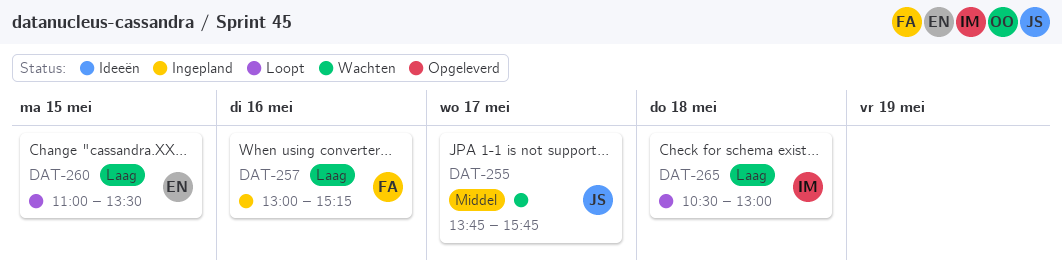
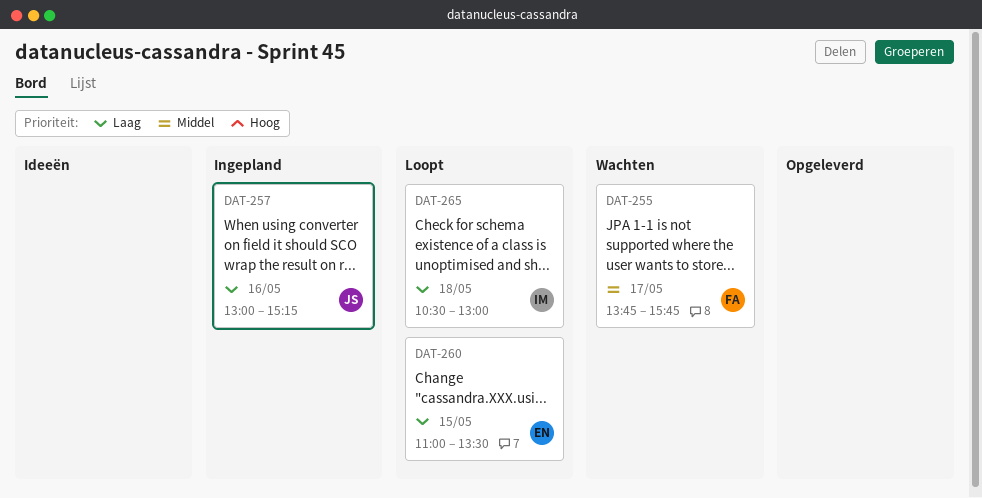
DAT-255, owner: JS -> FA
DAT-257, owner: FA -> JS

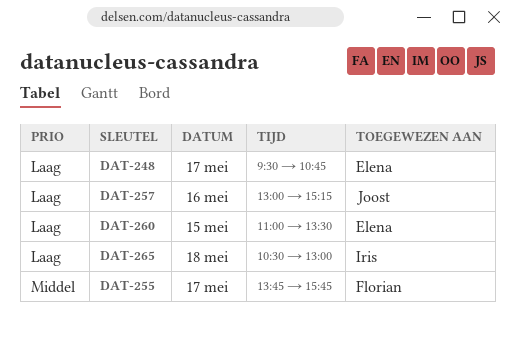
DAT-248: none -> present

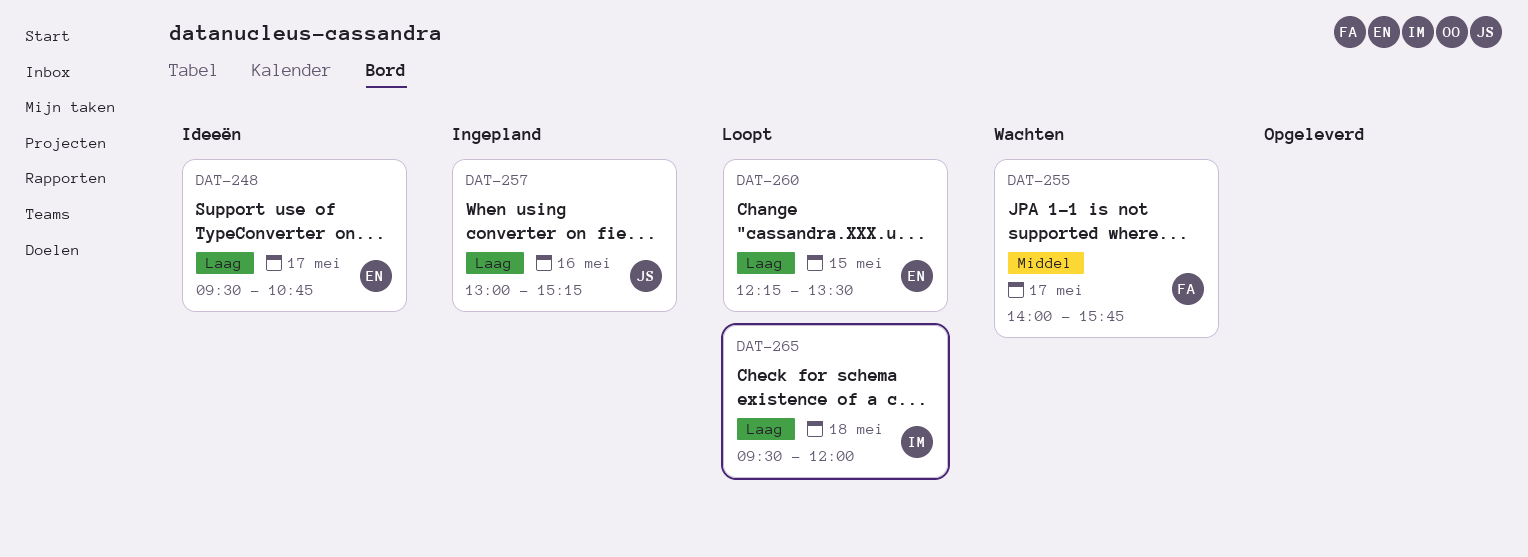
DAT-255, begins: 13:45 -> 14:00
DAT-260, begins: 11:00 -> 12:15
DAT-265, begins: 10:30 -> 09:30
DAT-265, ends: 13:00 -> 12:00

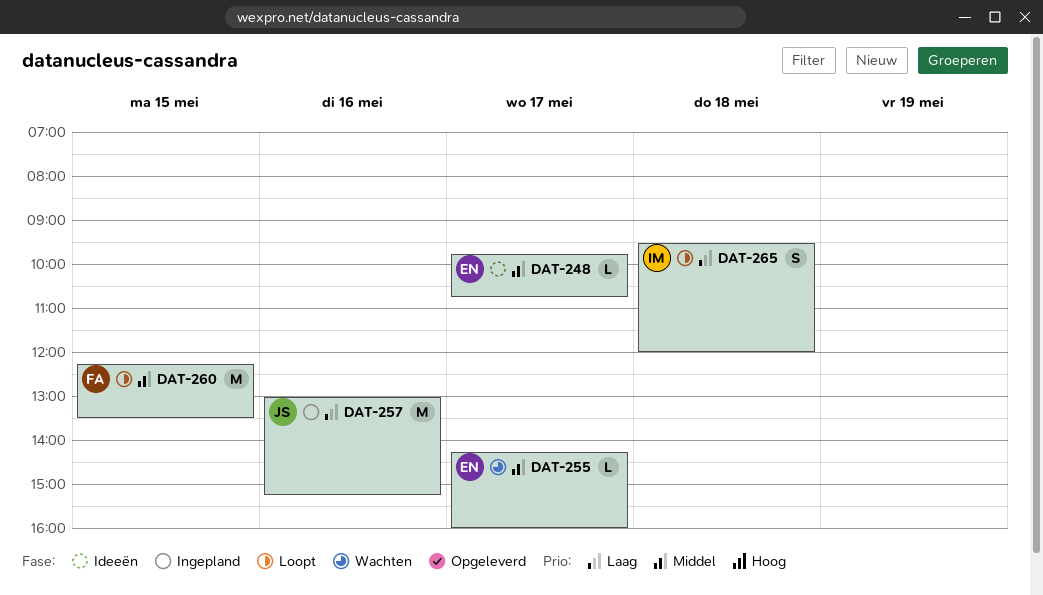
DAT-248, priority: Laag -> Middel
DAT-248, begins: 09:30 -> 09:45
DAT-255, owner: FA -> EN
DAT-255, begins: 14:00 -> 14:15
DAT-255, ends: 15:45 -> 16:00
DAT-260, owner: EN -> FA
DAT-260, priority: Laag -> Middel

